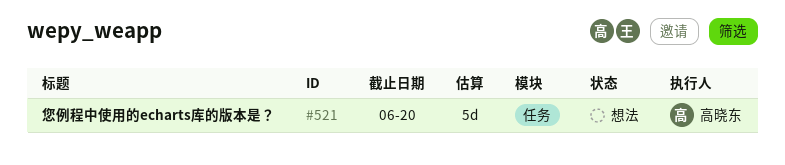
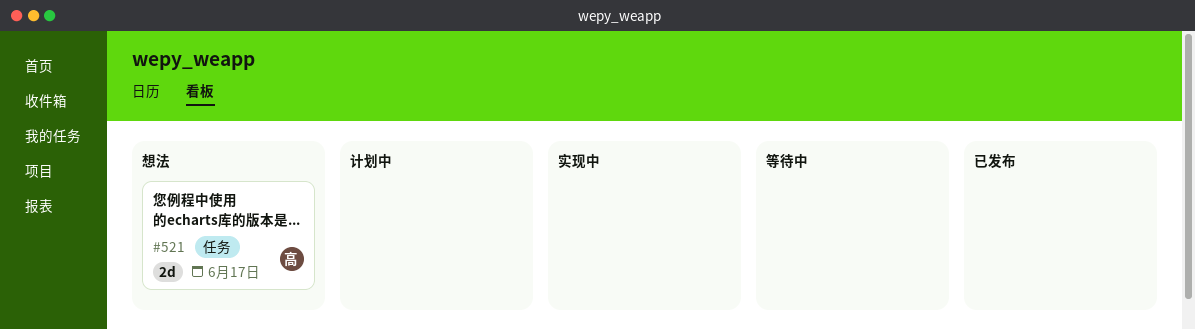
#521, estimate: 5d -> 2d
#521, due: Jun 20 -> Jun 17

